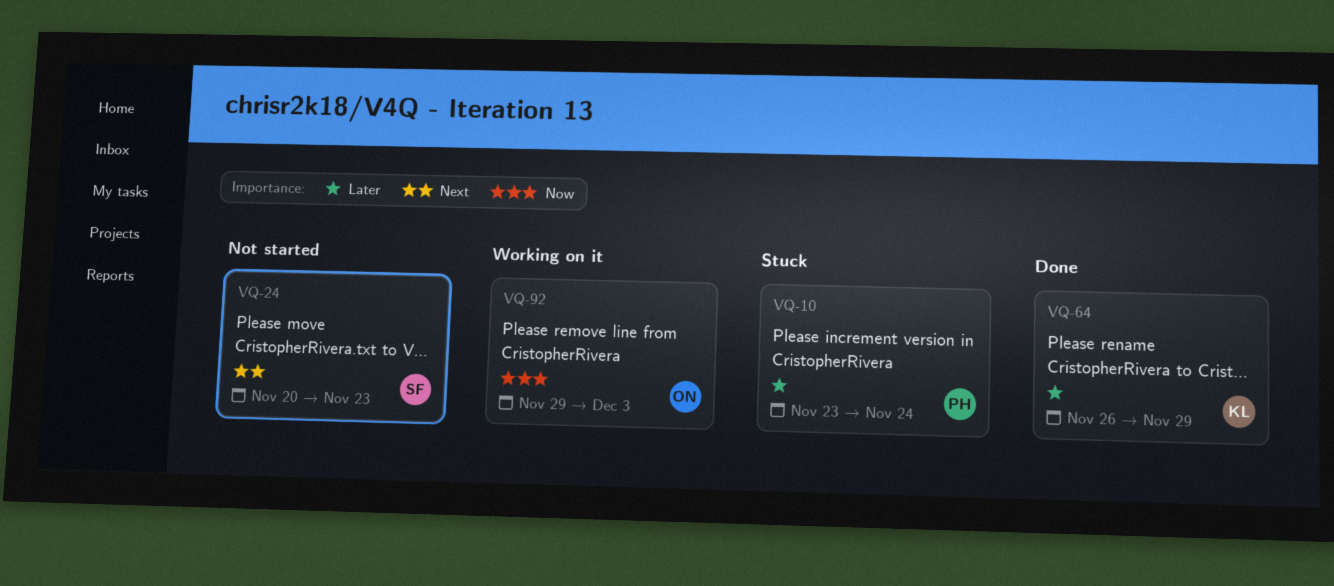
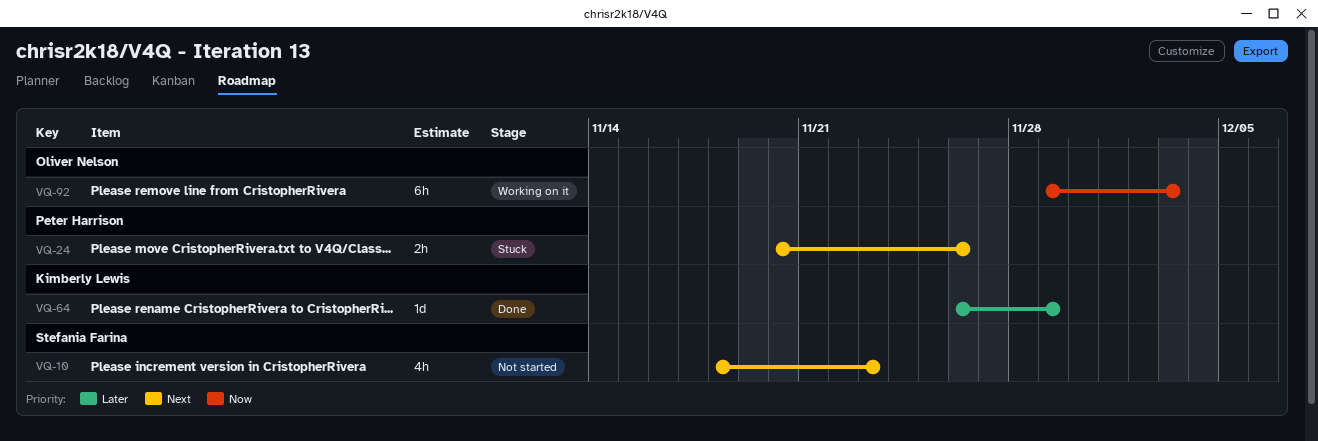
VQ-10, status: Stuck -> Not started
VQ-10, owner: Peter Harrison -> Stefania Farina
VQ-10, priority: Later -> Next
VQ-10, start: Nov 23 -> Nov 18
VQ-10, due: Nov 24 -> Nov 23
VQ-24, status: Not started -> Stuck
VQ-24, owner: Stefania Farina -> Peter Harrison
VQ-24, due: Nov 23 -> Nov 26

